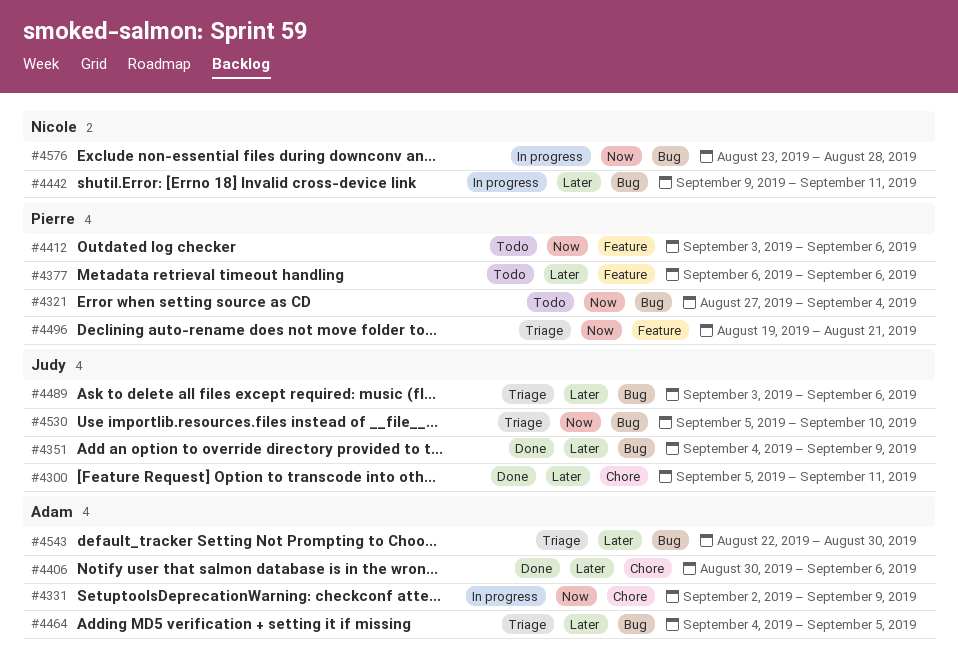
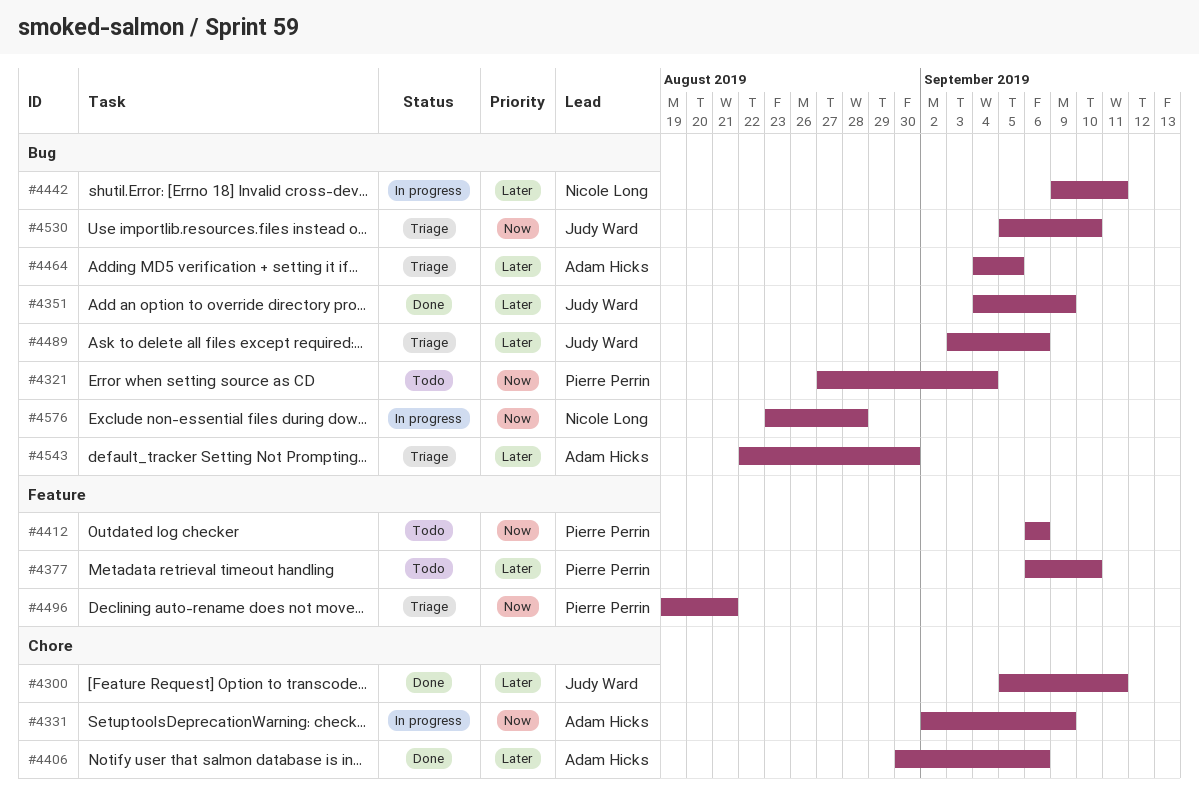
#4377, due: Sep 6 -> Sep 10
#4412, start: Sep 3 -> Sep 6

